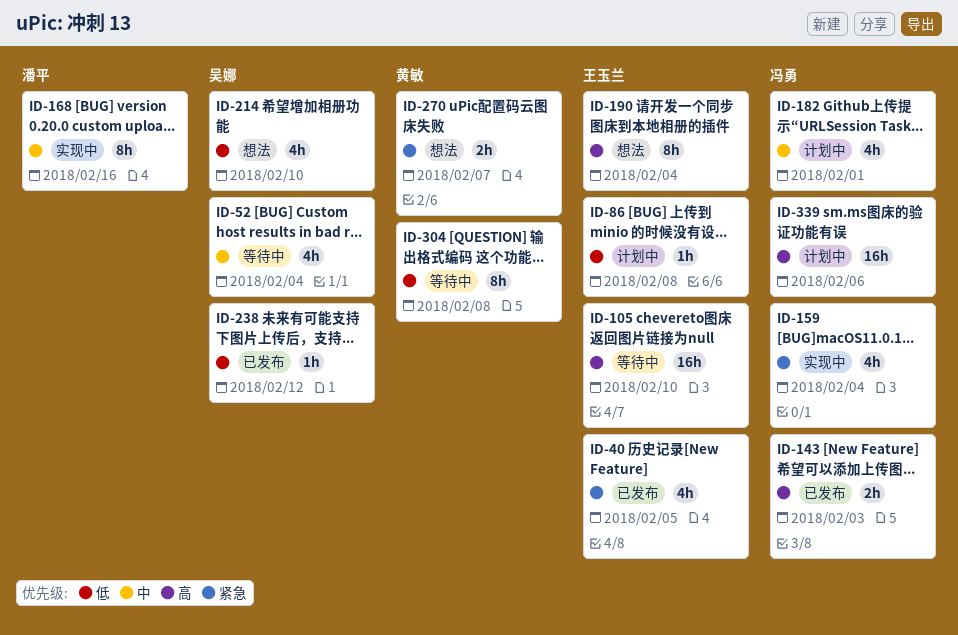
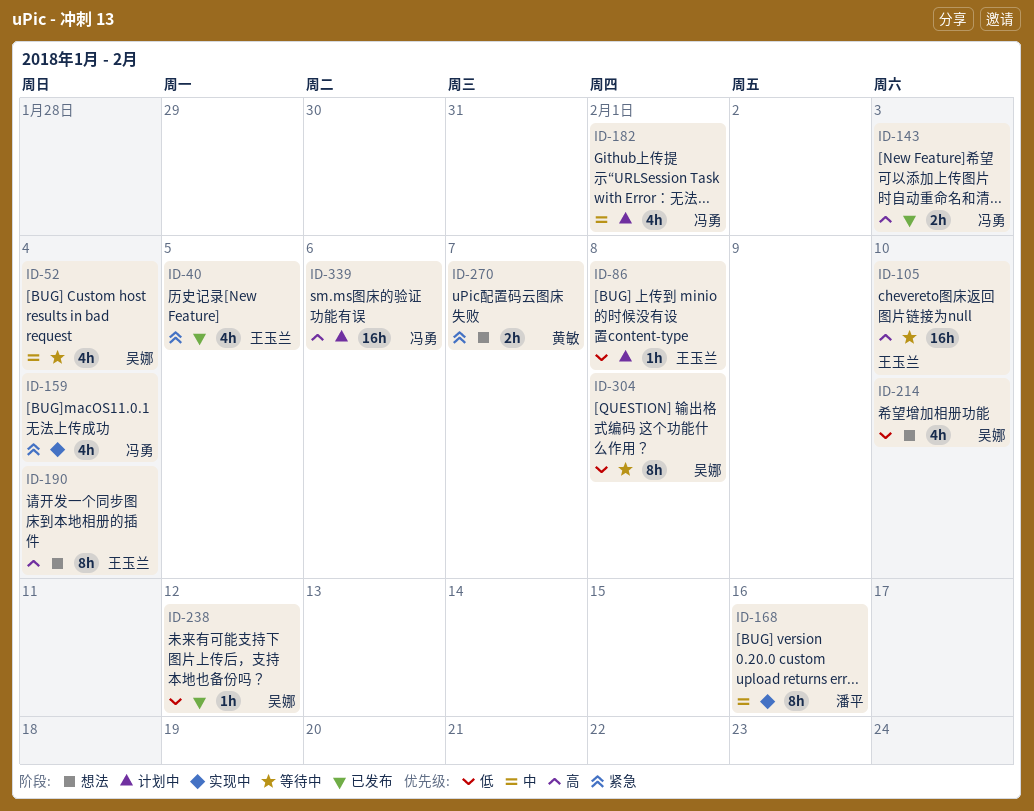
ID-304, owner: 黄敏 -> 吴娜

